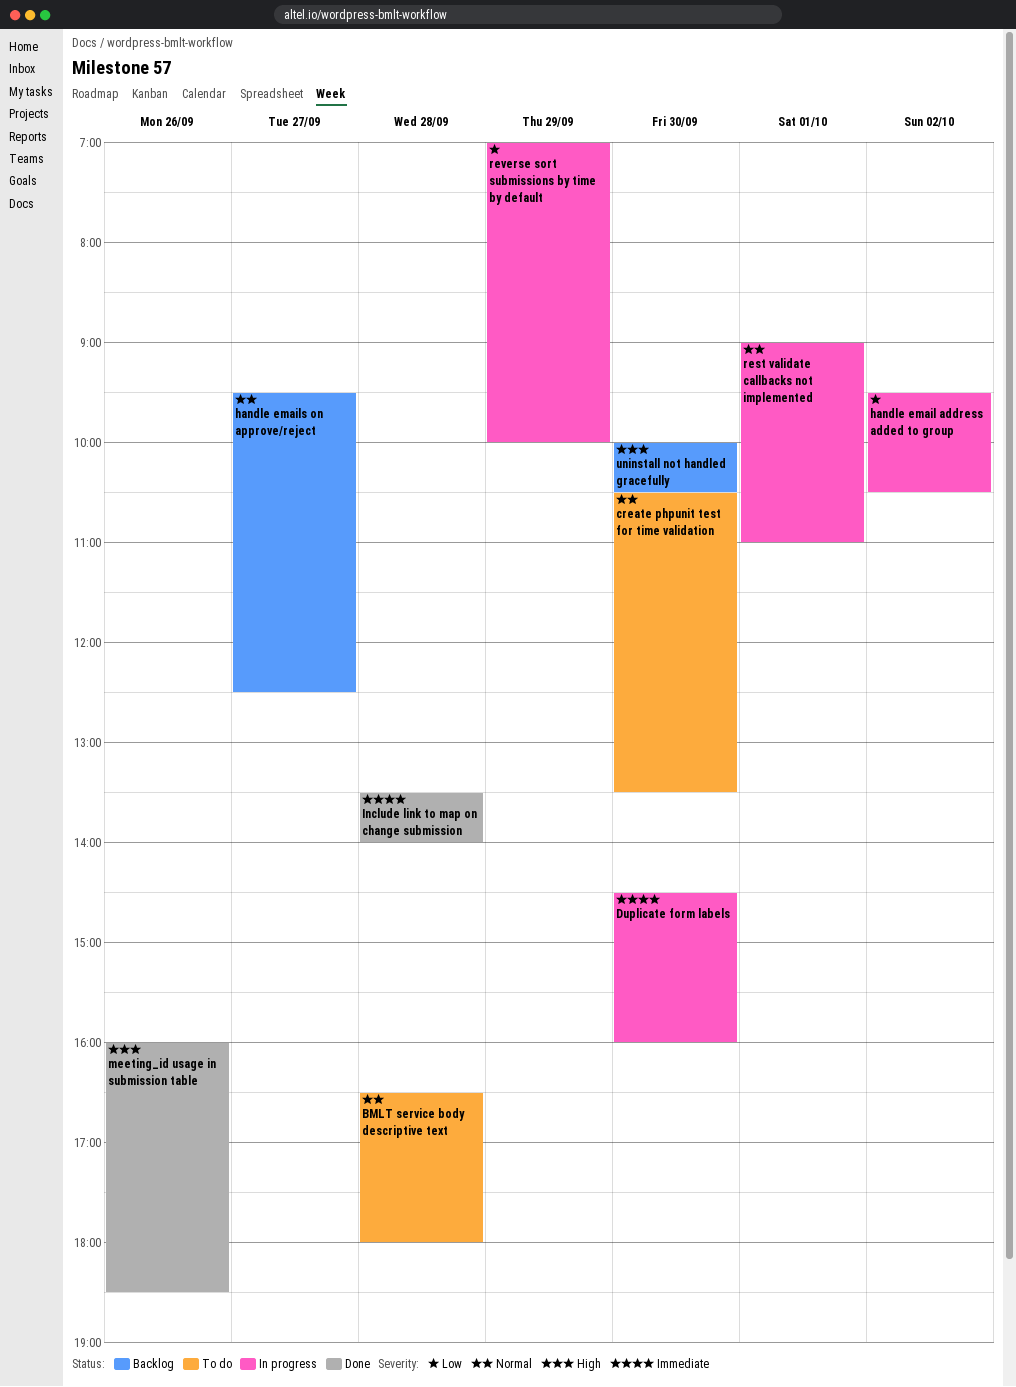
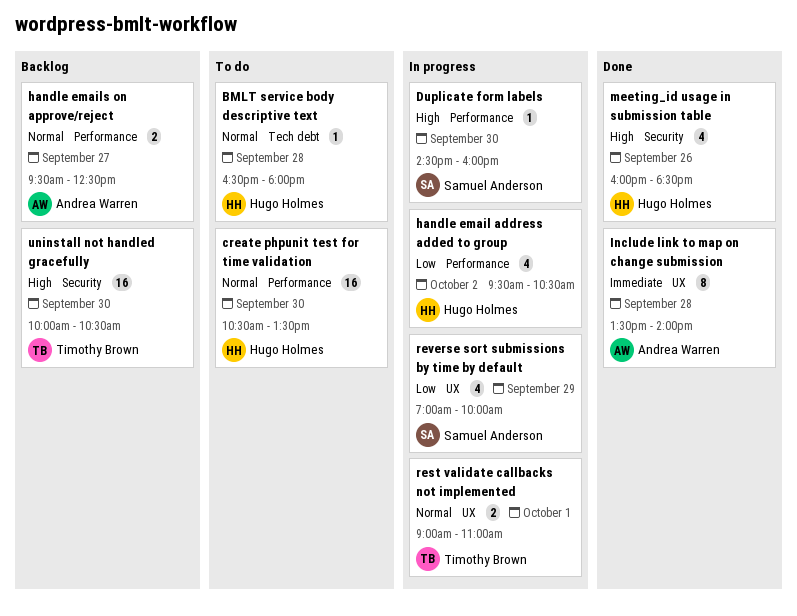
Duplicate form labels, priority: Immediate -> High

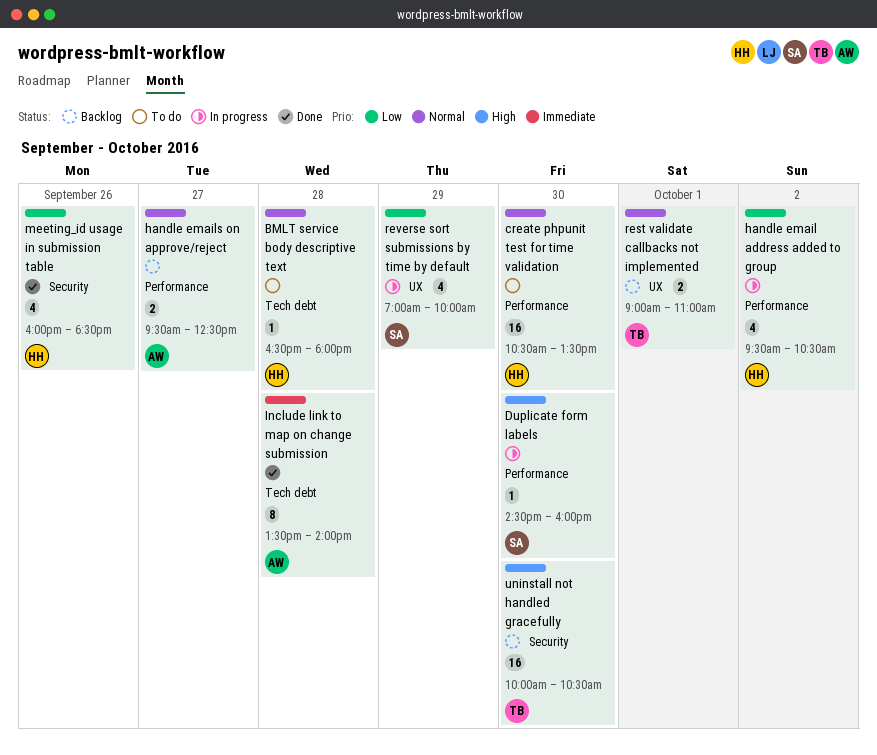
Include link to map on change submission, label: UX -> Tech debt
meeting_id usage in submission table, priority: High -> Low
rest validate callbacks not implemented, status: In progress -> Backlog

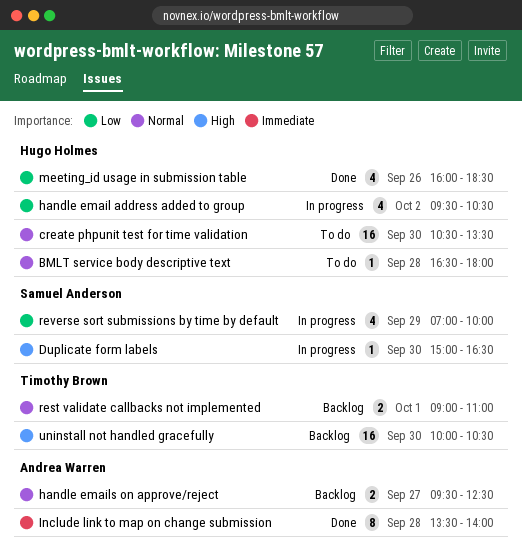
Duplicate form labels, begins: 14:30 -> 15:00
Duplicate form labels, ends: 16:00 -> 16:30

